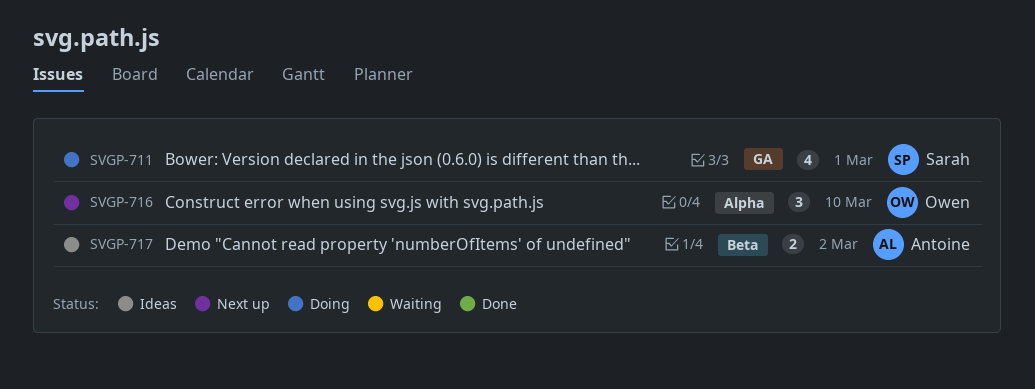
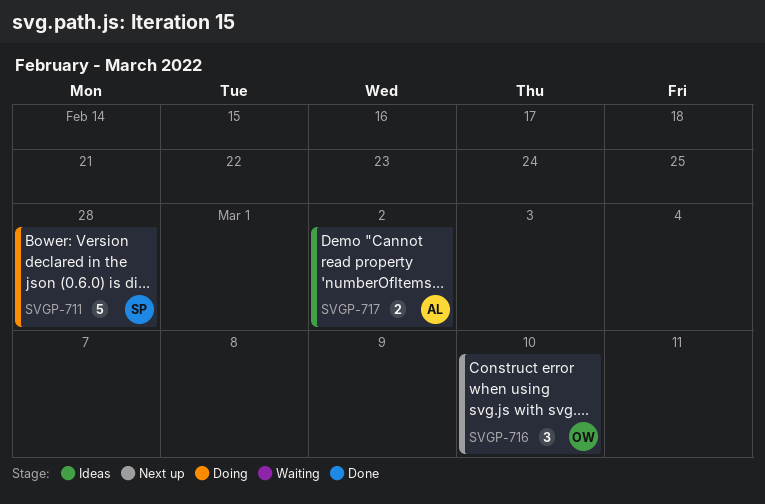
SVGP-711, estimate: 4 -> 5
SVGP-711, due: Mar 1 -> Feb 28

